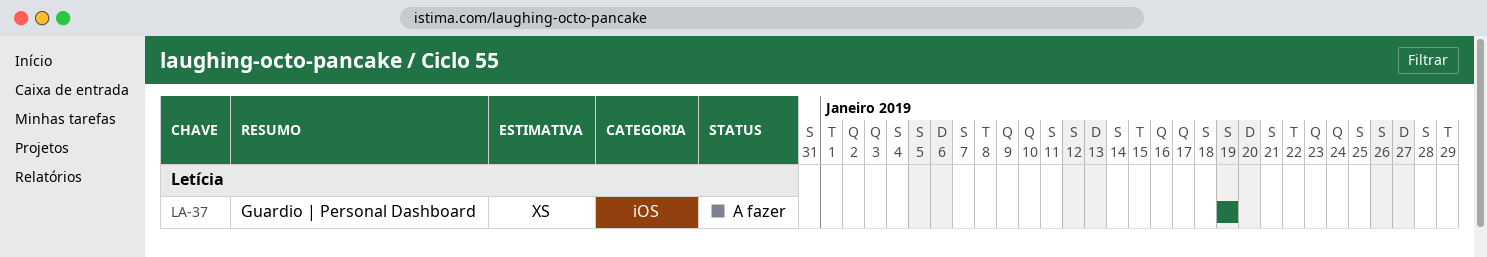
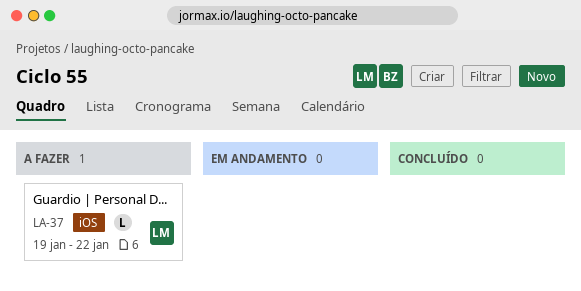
LA-37, estimate: XS -> L
LA-37, due: Jan 19 -> Jan 22

